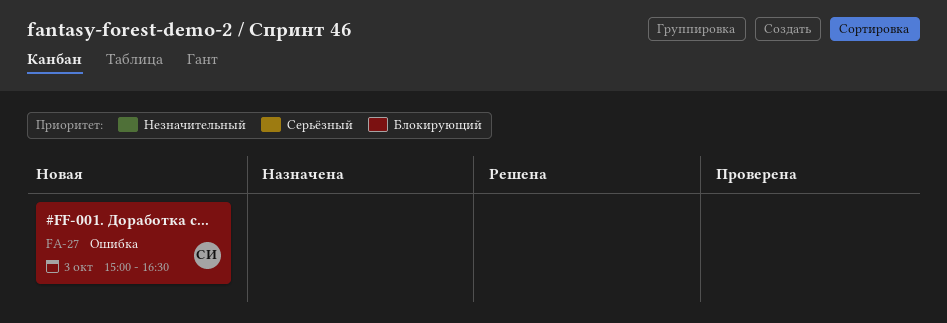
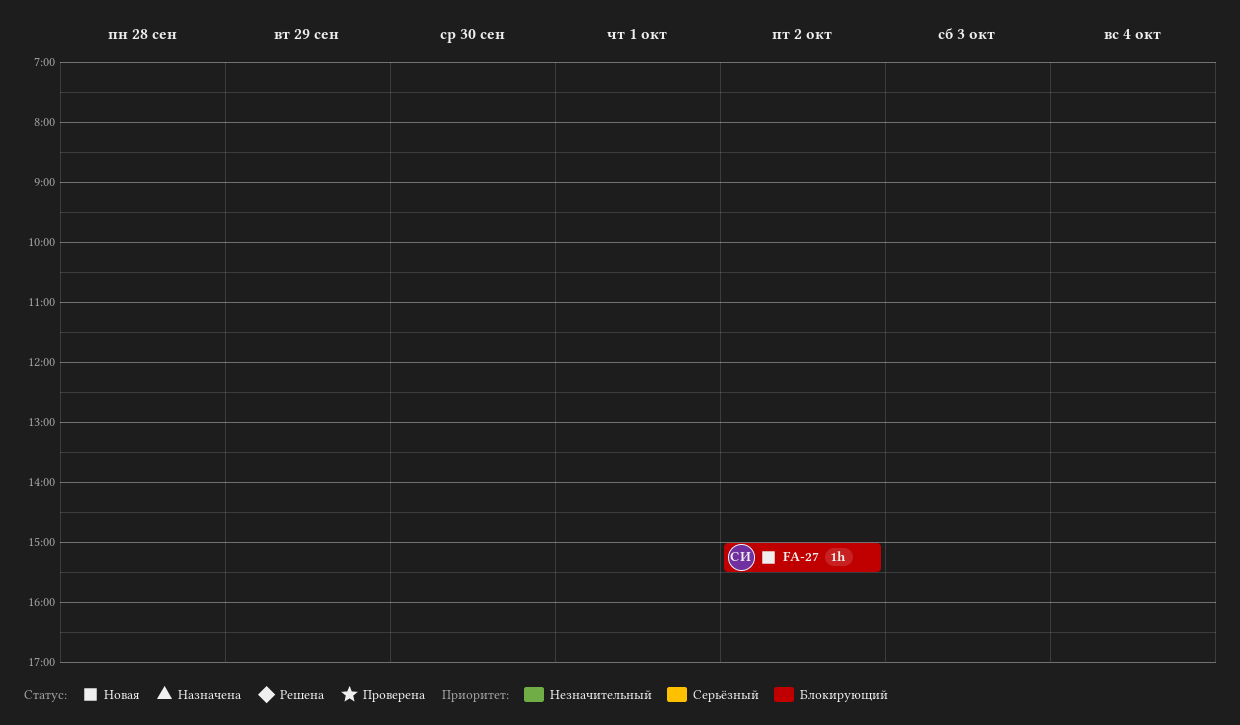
FA-27, day: Oct 3 -> Oct 2
FA-27, ends: 16:30 -> 15:30

